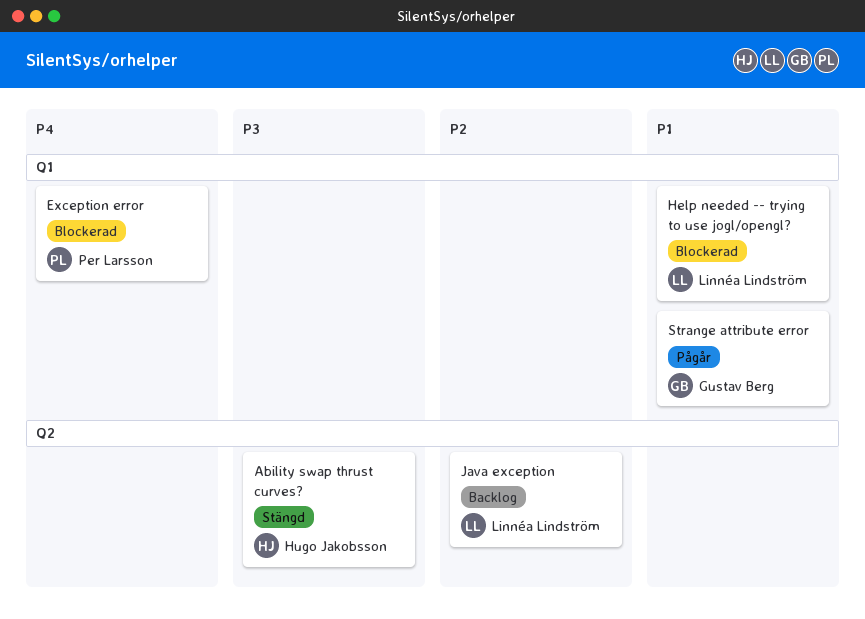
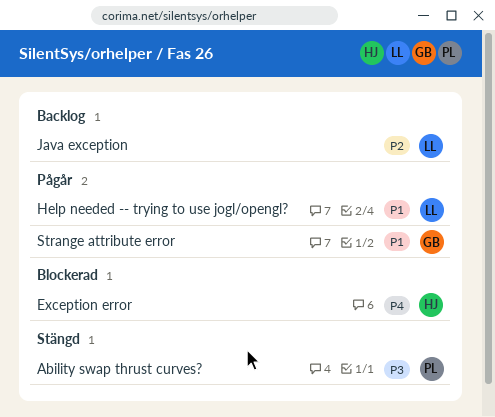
Ability swap thrust curves?, owner: Hugo Jakobsson -> Per Larsson
Exception error, owner: Per Larsson -> Hugo Jakobsson
Help needed -- trying to use jogl/opengl?, status: Blockerad -> Pågår

